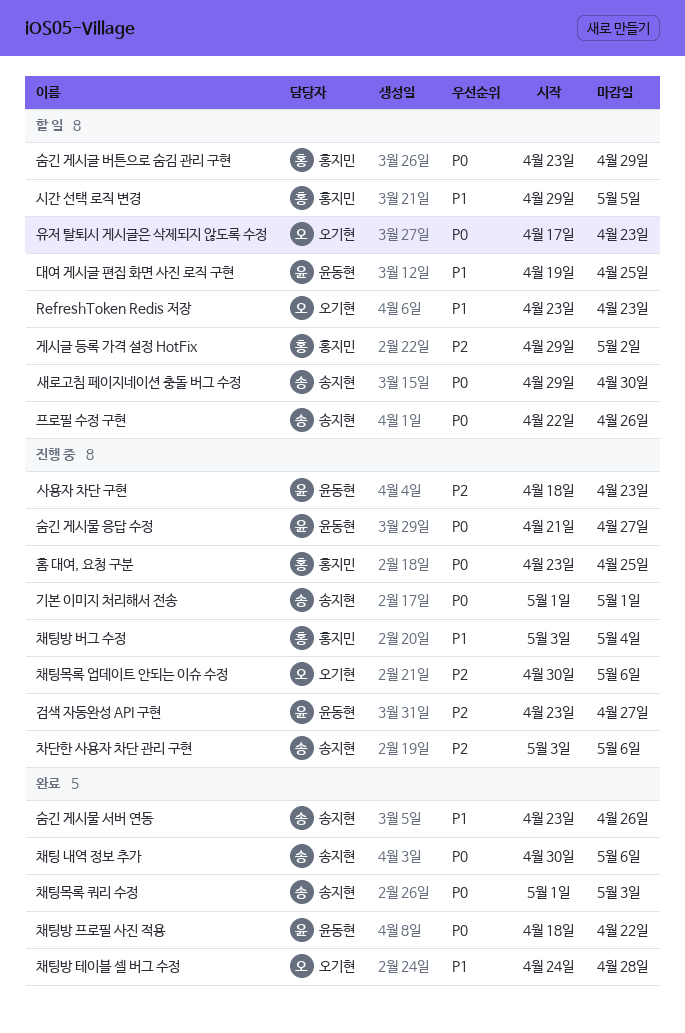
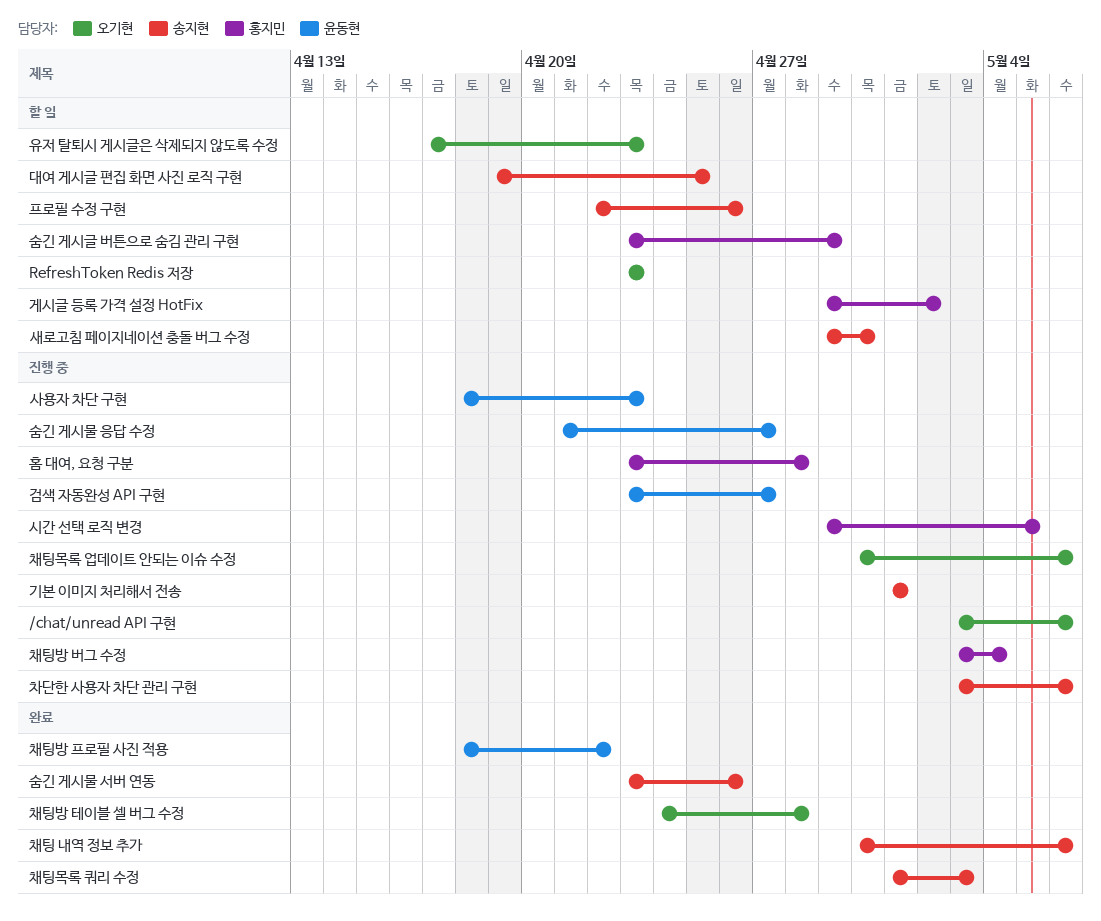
/chat/unread API 구현: none -> present
대여 게시글 편집 화면 사진 로직 구현, owner: 윤동현 -> 송지현
시간 선택 로직 변경, status: 할 일 -> 진행 중
홈 대여, 요청 구분, due: Apr 25 -> Apr 28

